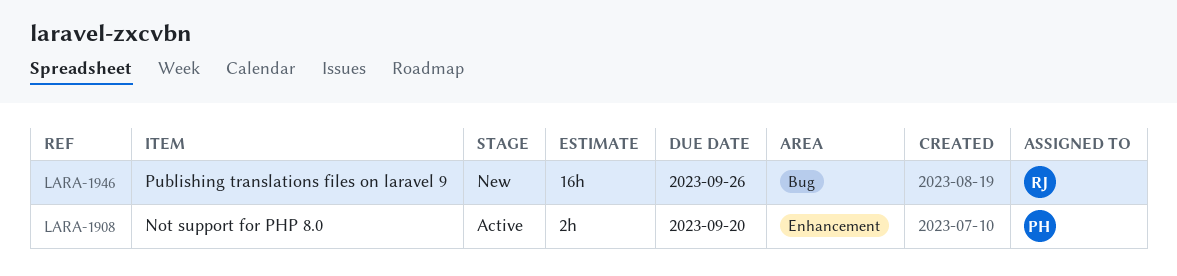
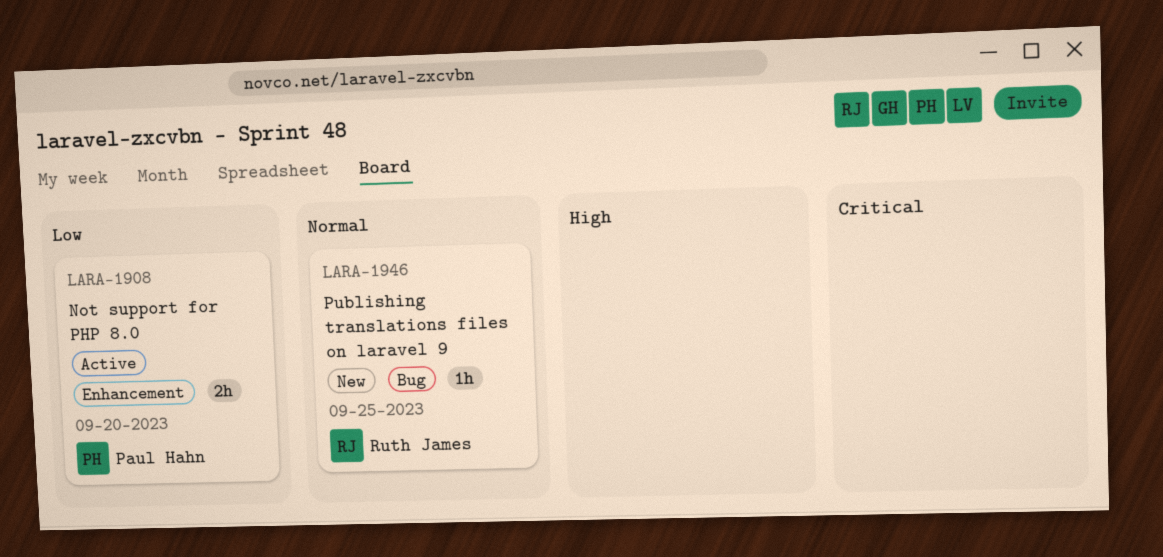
LARA-1946, estimate: 16h -> 1h
LARA-1946, due: Sep 26 -> Sep 25

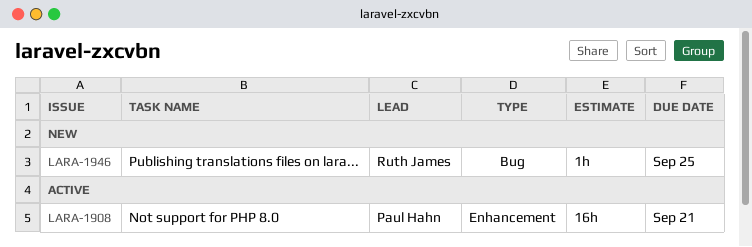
LARA-1908, estimate: 2h -> 16h
LARA-1908, due: Sep 20 -> Sep 21

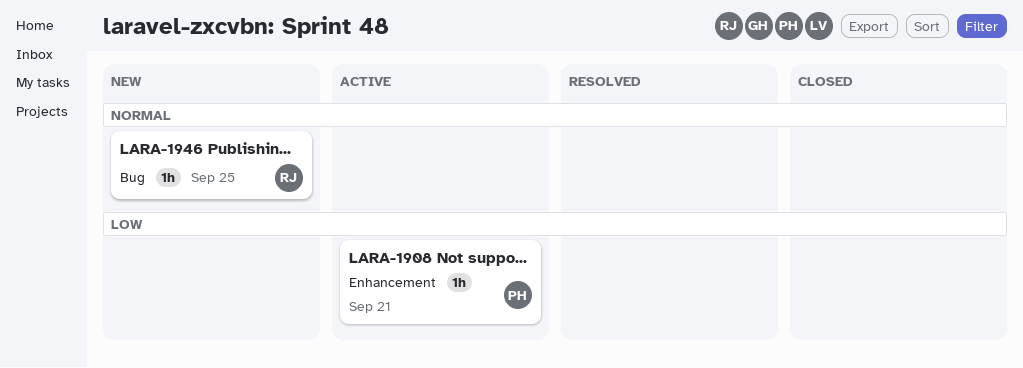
LARA-1908, estimate: 16h -> 1h

